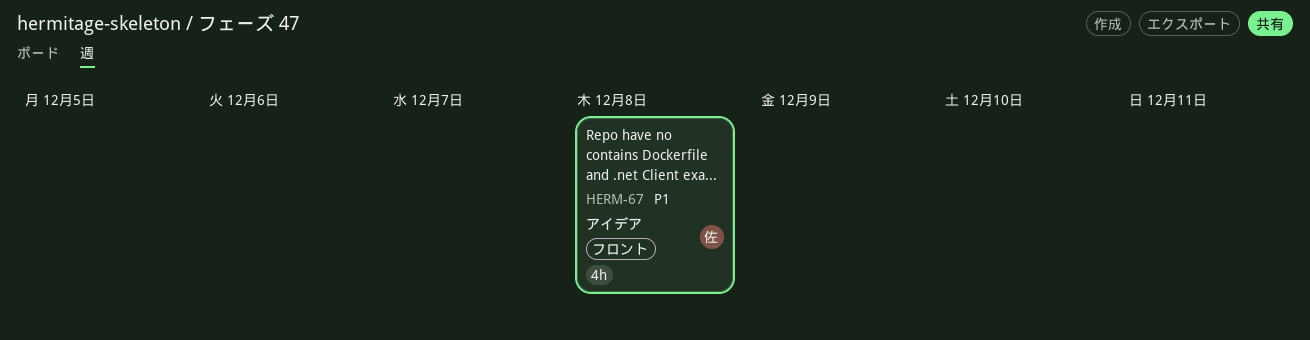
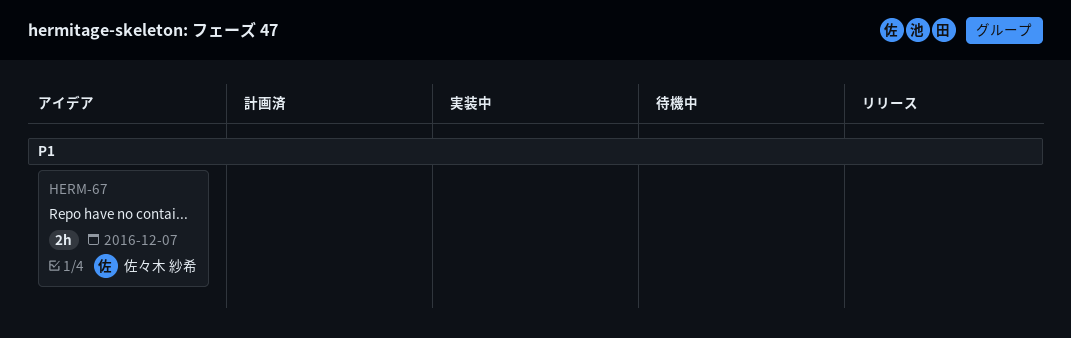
HERM-67, estimate: 4h -> 2h
HERM-67, due: Dec 8 -> Dec 7

